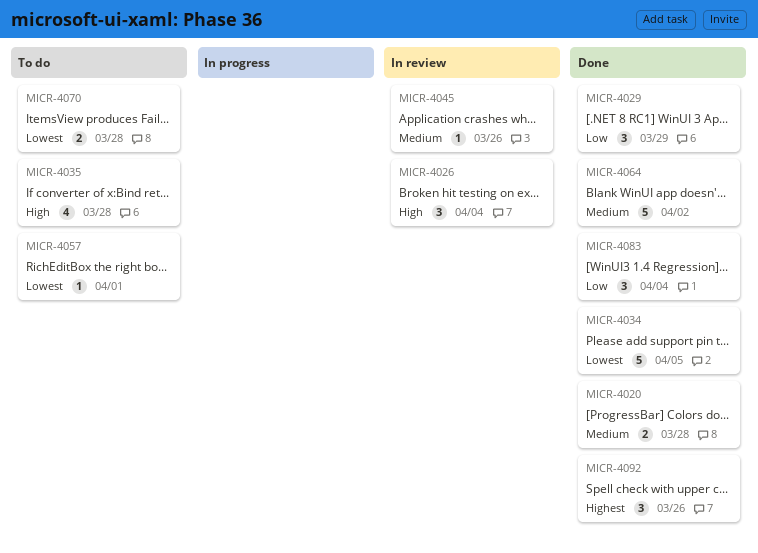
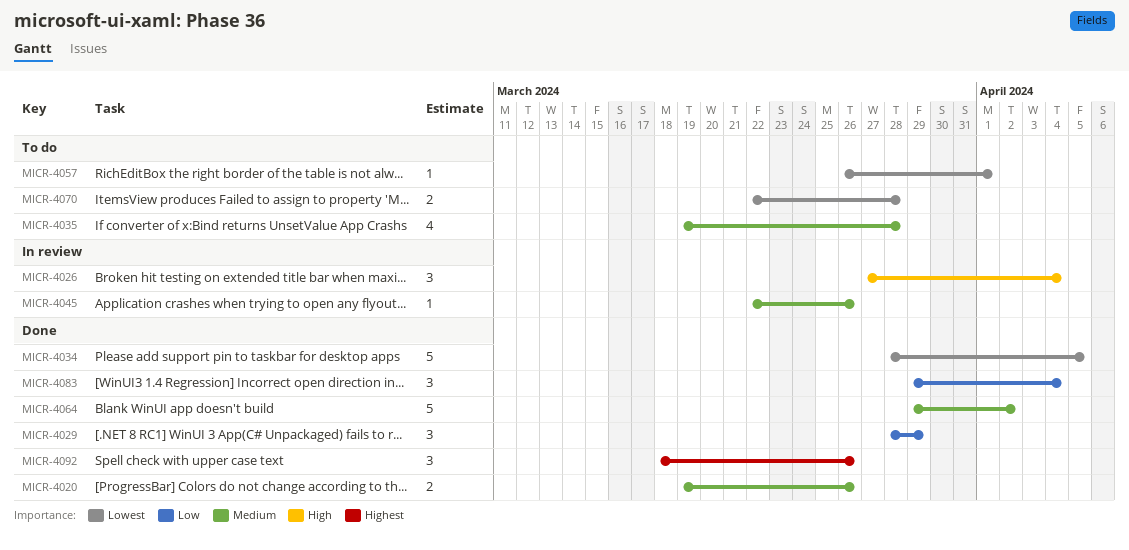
MICR-4020, due: Mar 28 -> Mar 26
MICR-4035, priority: High -> Medium

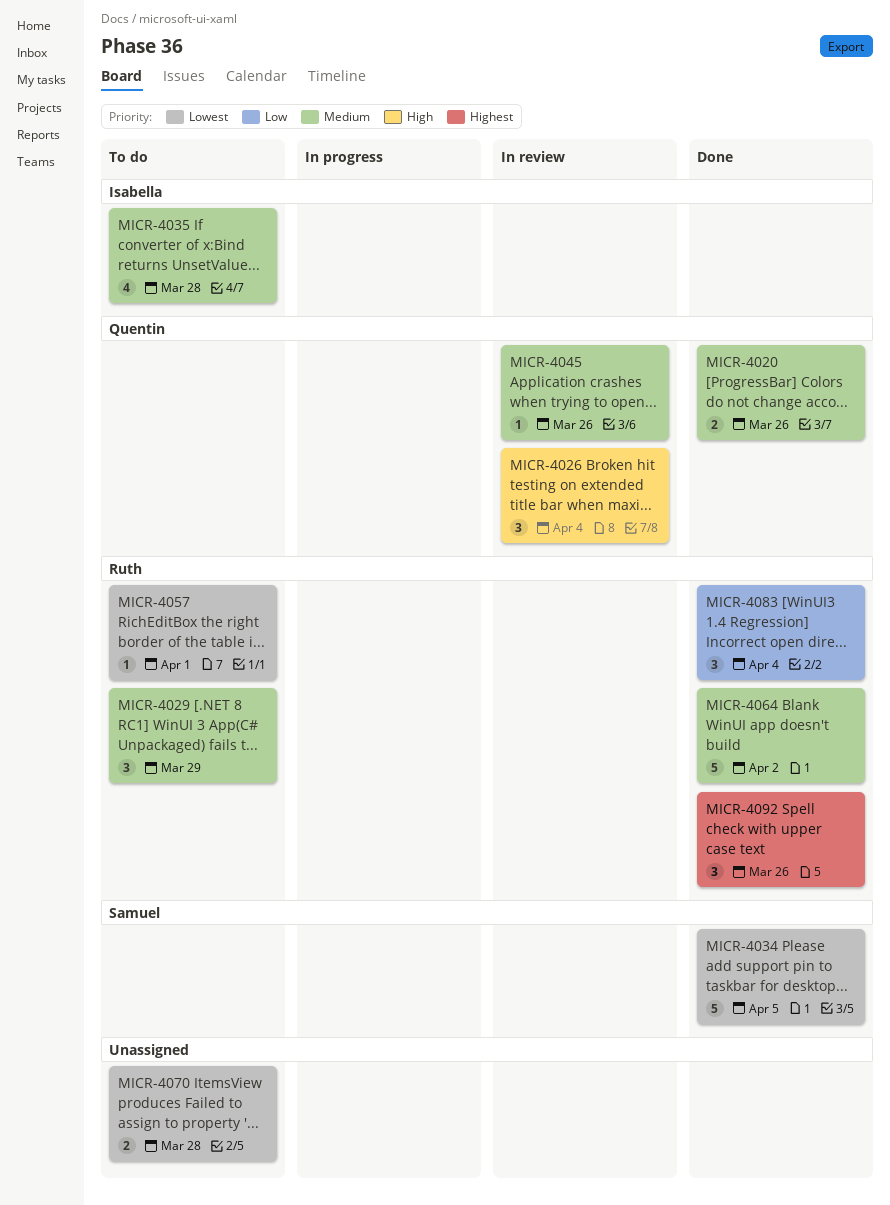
MICR-4029, status: Done -> To do
MICR-4029, priority: Low -> Medium

